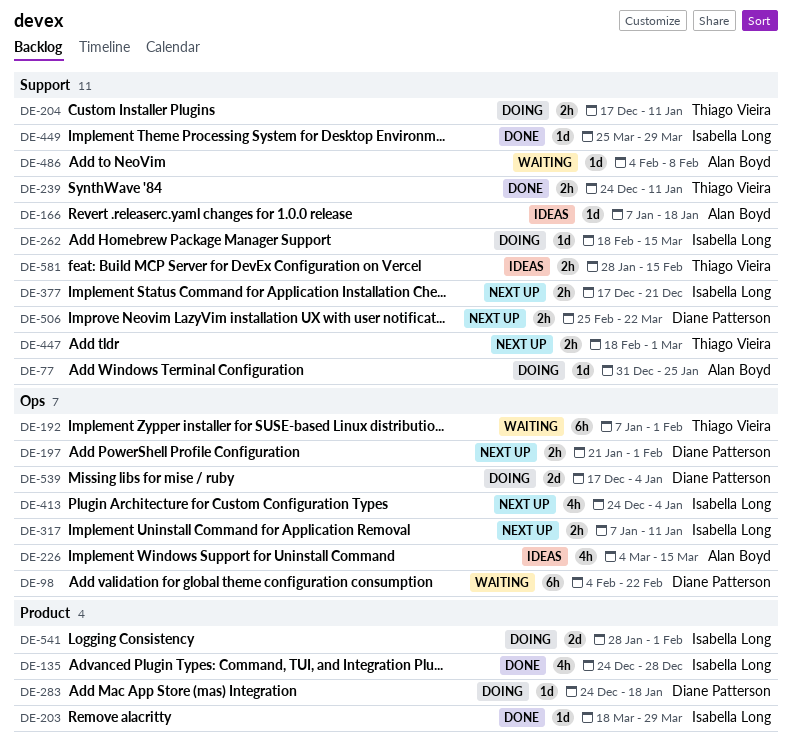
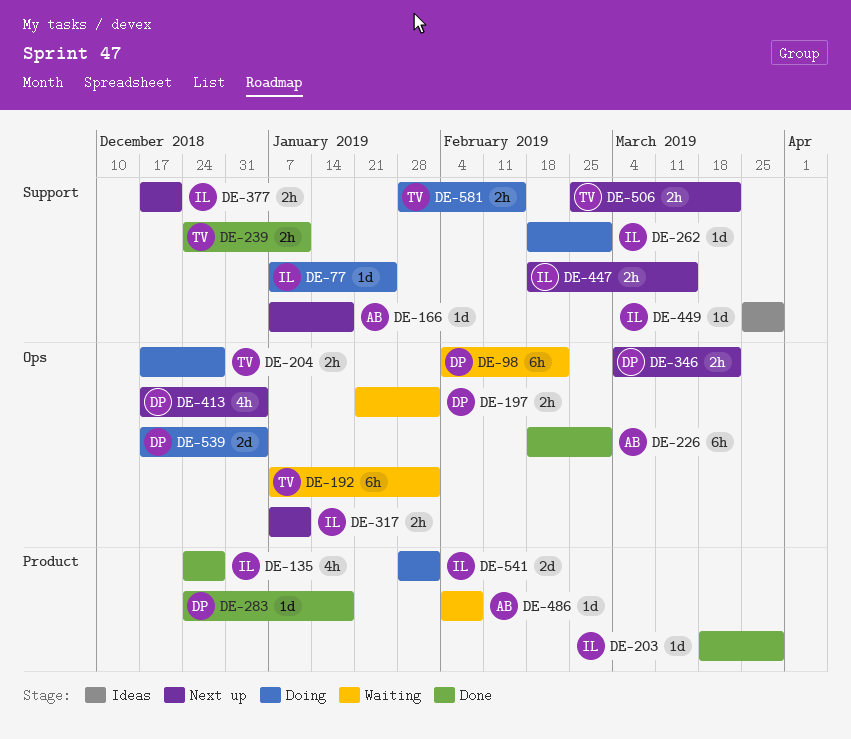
DE-77, owner: Alan Boyd -> Isabella Long
DE-77, start: Dec 31 -> Jan 7
DE-166, status: Ideas -> Next up
DE-197, status: Next up -> Waiting
DE-204, label: Support -> Ops
DE-204, due: Jan 11 -> Dec 28
DE-226, status: Ideas -> Done
DE-226, estimate: 4h -> 6h
DE-226, start: Mar 4 -> Feb 18
DE-226, due: Mar 15 -> Mar 1
DE-262, due: Mar 15 -> Mar 1
DE-283, status: Doing -> Done
DE-346: none -> present
DE-413, owner: Isabella Long -> Diane Patterson
DE-413, start: Dec 24 -> Dec 17
DE-447, owner: Thiago Vieira -> Isabella Long
DE-447, due: Mar 1 -> Mar 15
DE-449, status: Done -> Ideas
DE-486, label: Support -> Product
DE-506, owner: Diane Patterson -> Thiago Vieira
DE-581, status: Ideas -> Doing

